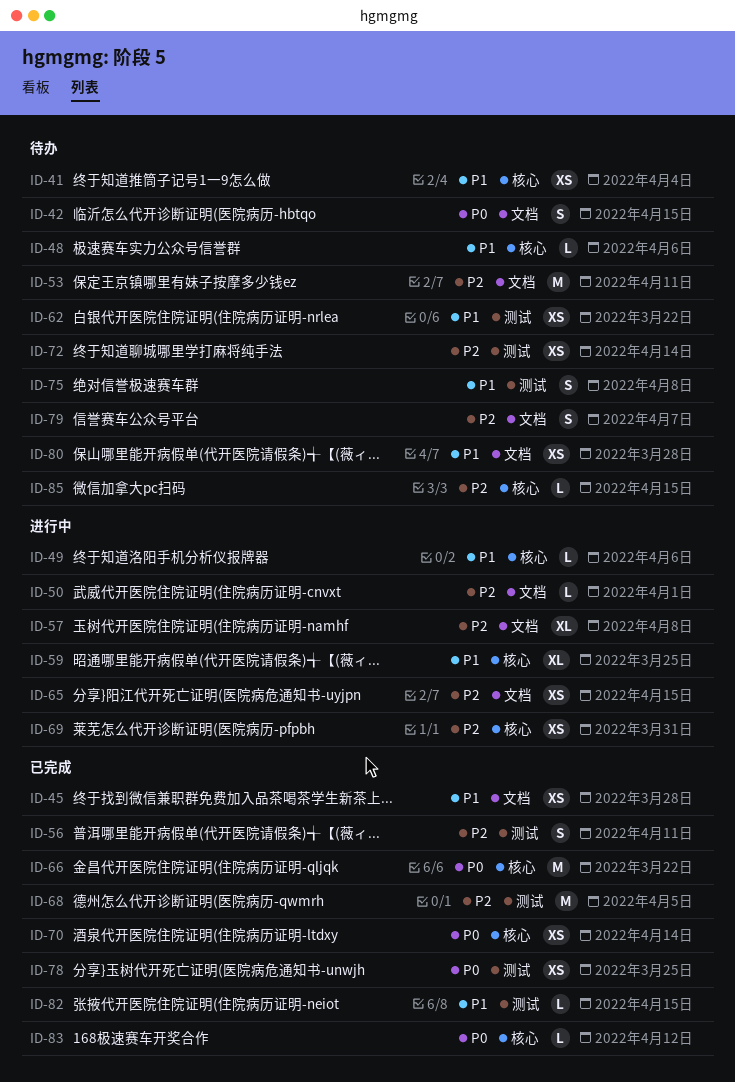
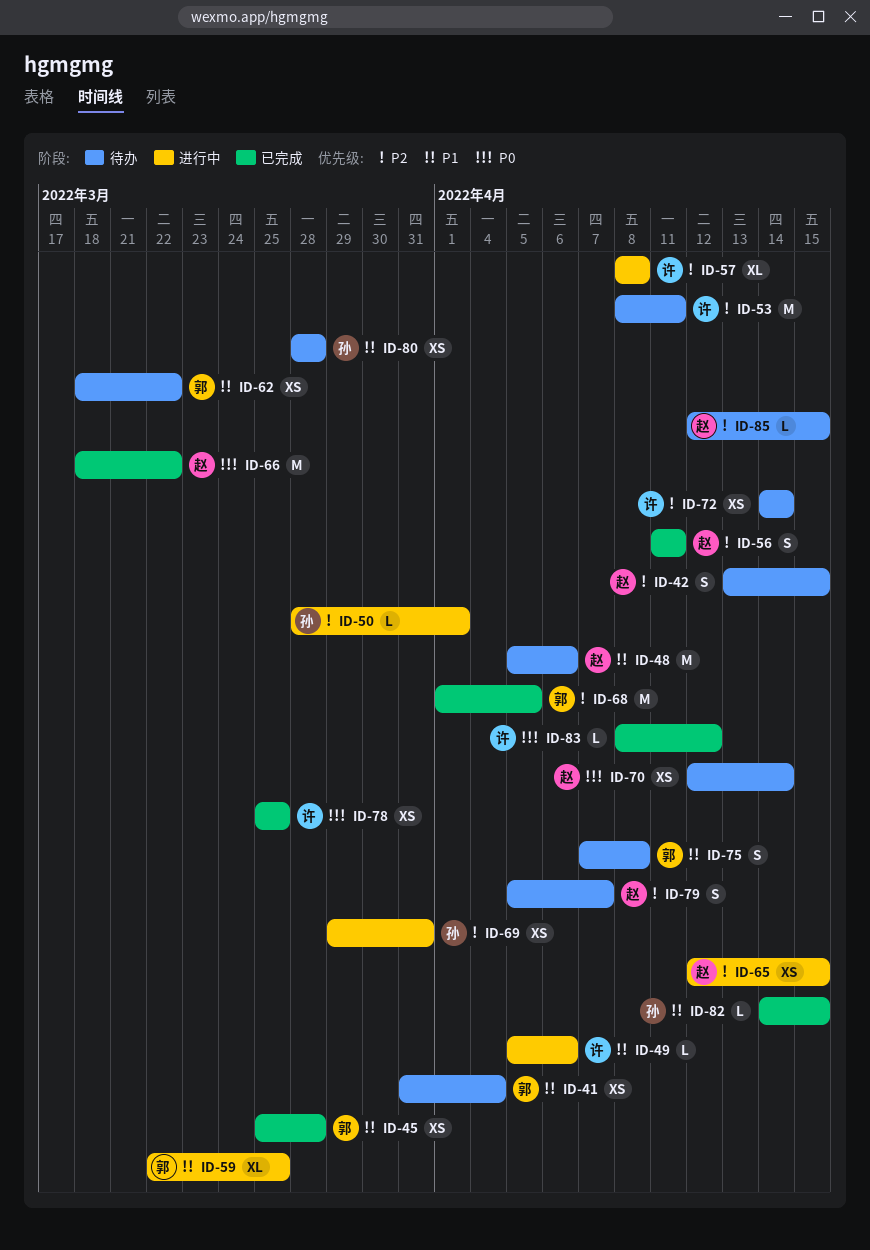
ID-42, priority: P0 -> P2
ID-48, estimate: L -> M
ID-70, status: 已完成 -> 待办

